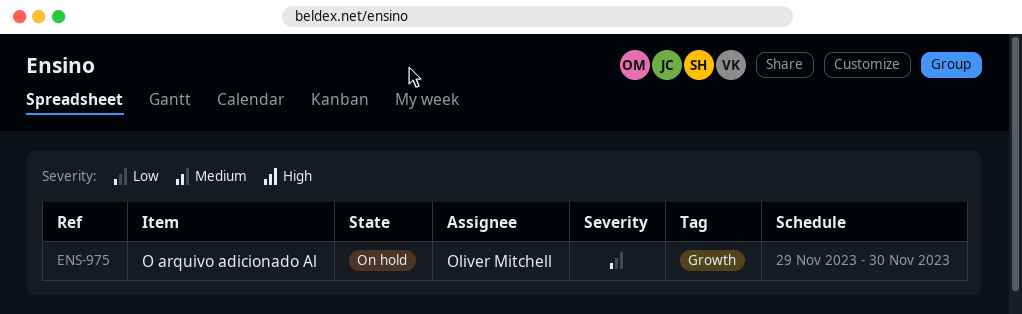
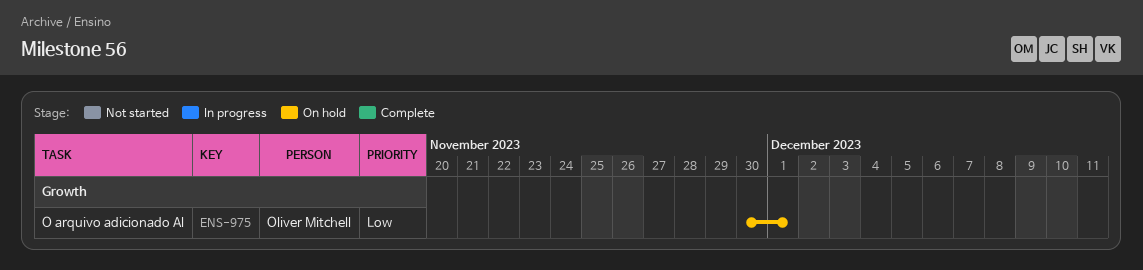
ENS-975, start: Nov 29 -> Nov 30
ENS-975, due: Nov 30 -> Dec 1

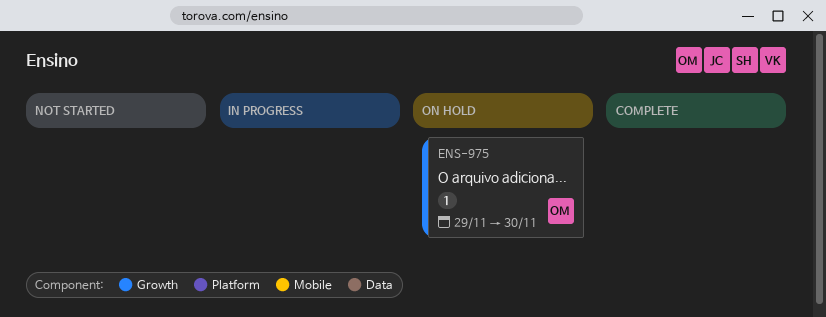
ENS-975, start: Nov 30 -> Nov 29
ENS-975, due: Dec 1 -> Nov 30

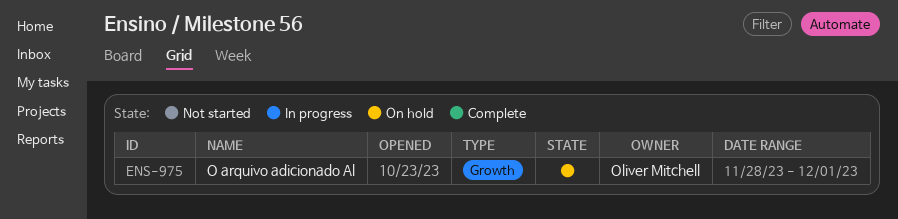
ENS-975, start: Nov 29 -> Nov 28
ENS-975, due: Nov 30 -> Dec 1

